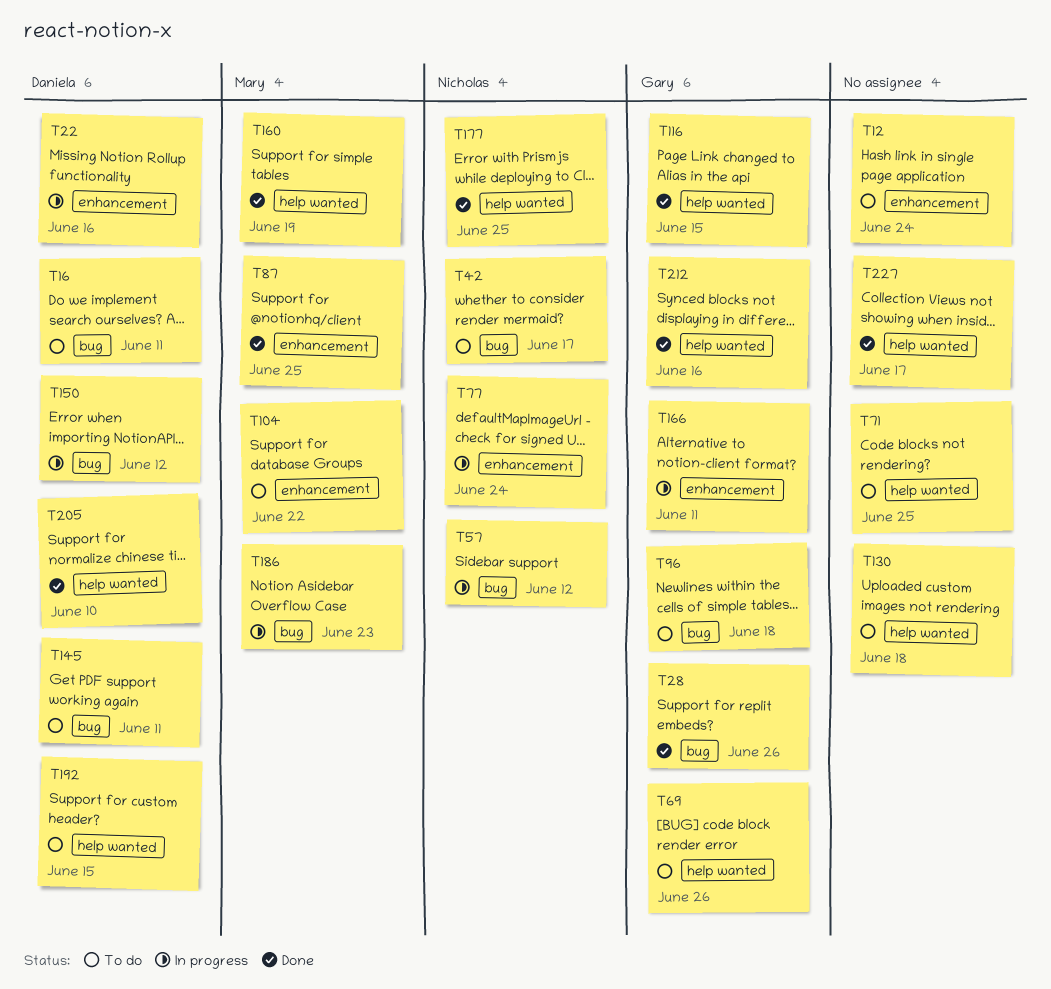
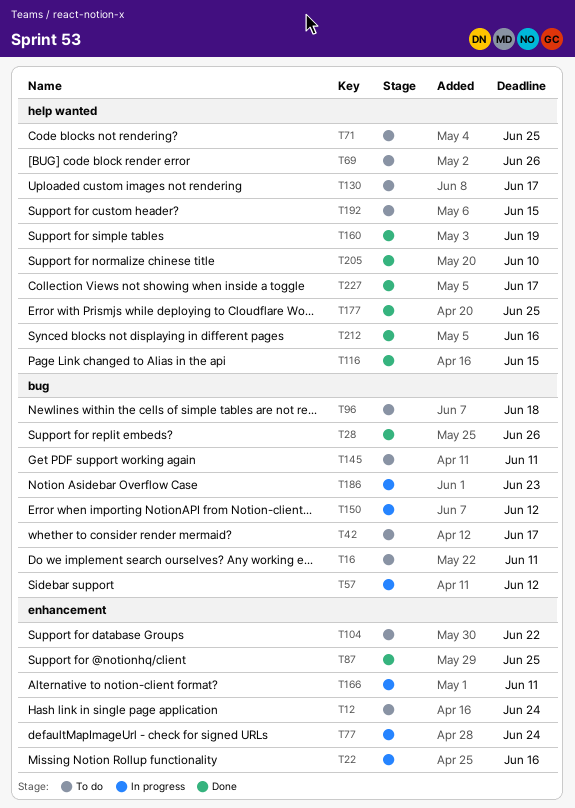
T130, due: Jun 18 -> Jun 17

